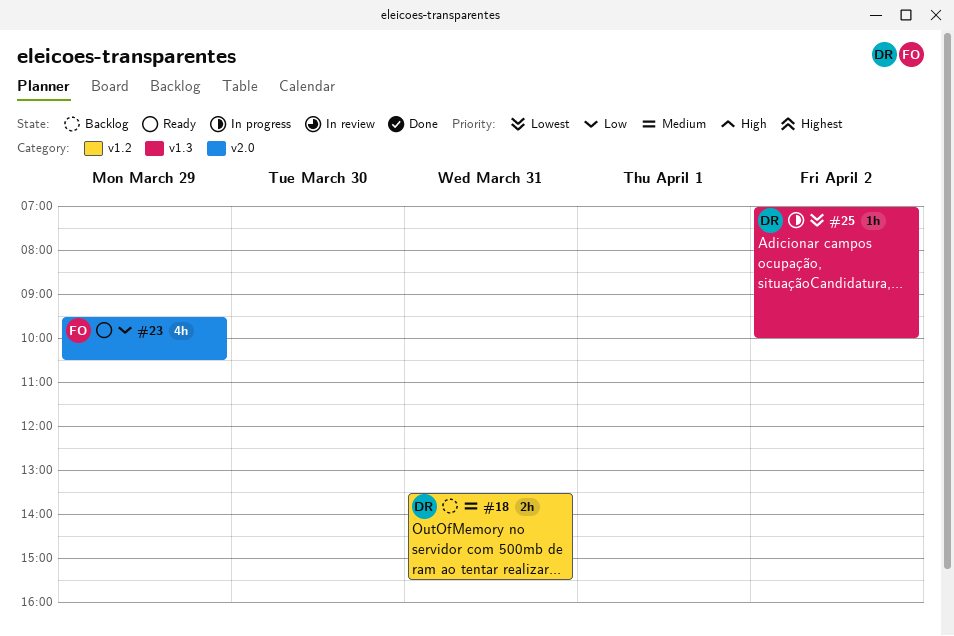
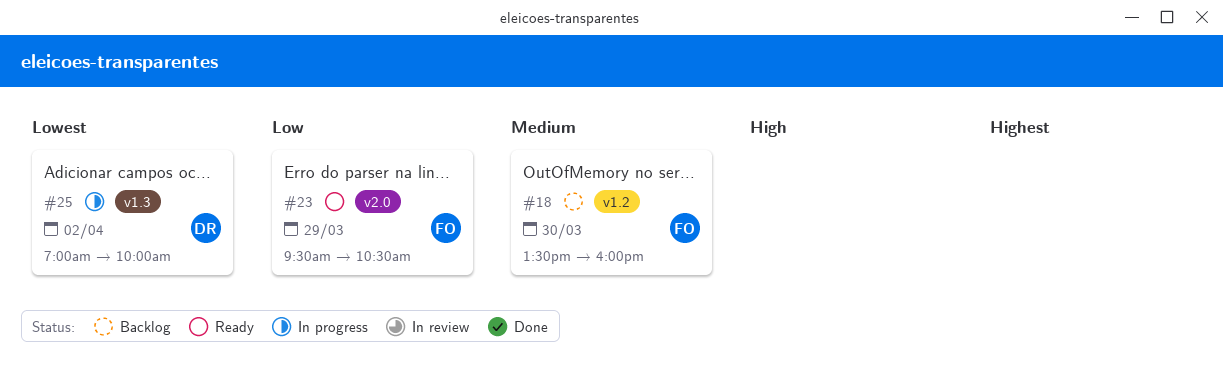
#18, owner: DR -> FO
#18, day: Mar 31 -> Mar 30
#18, ends: 15:30 -> 16:00

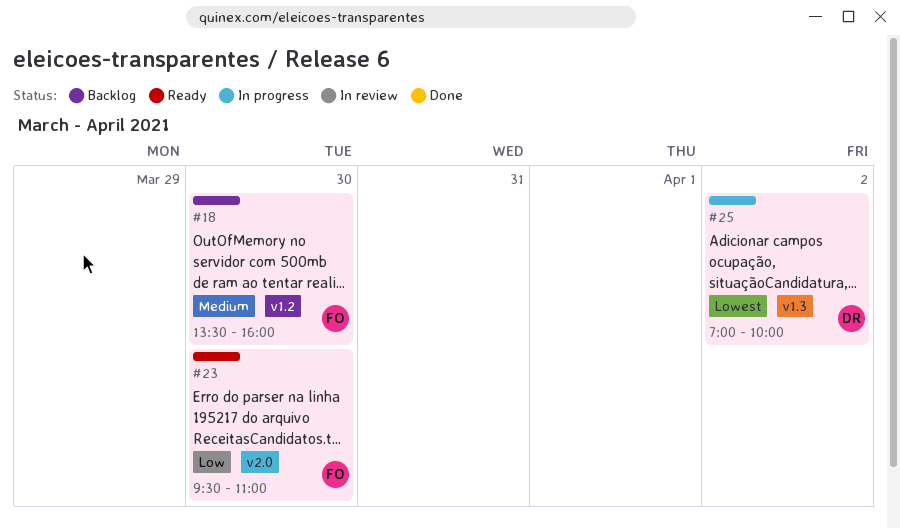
#23, day: Mar 29 -> Mar 30
#23, ends: 10:30 -> 11:00

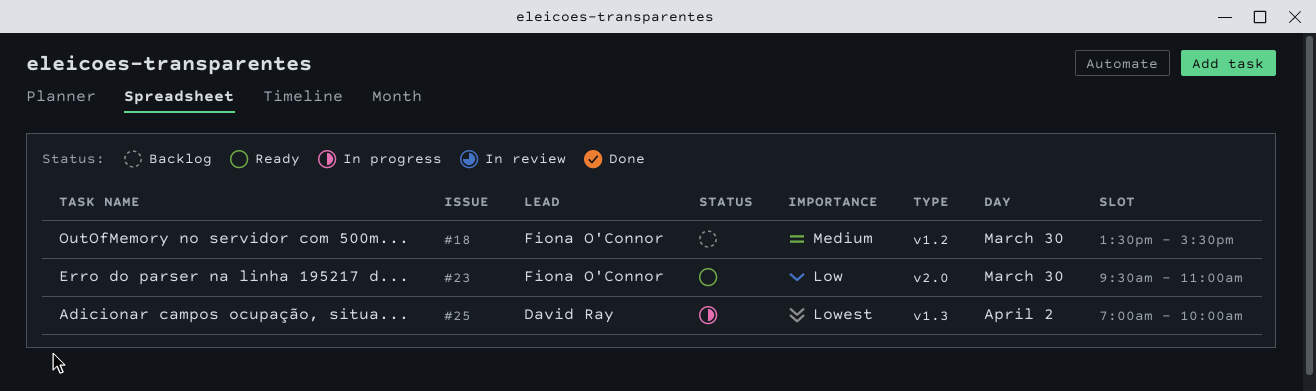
#18, ends: 16:00 -> 15:30

